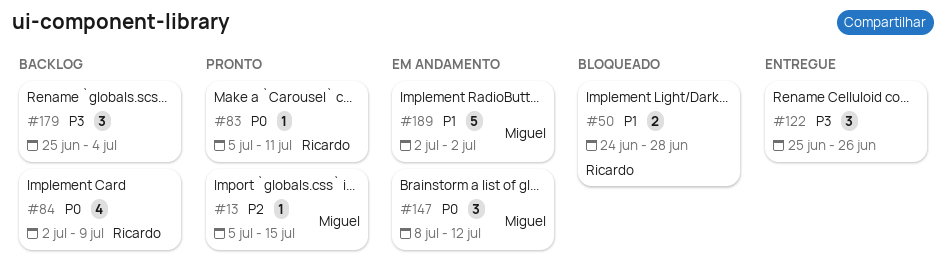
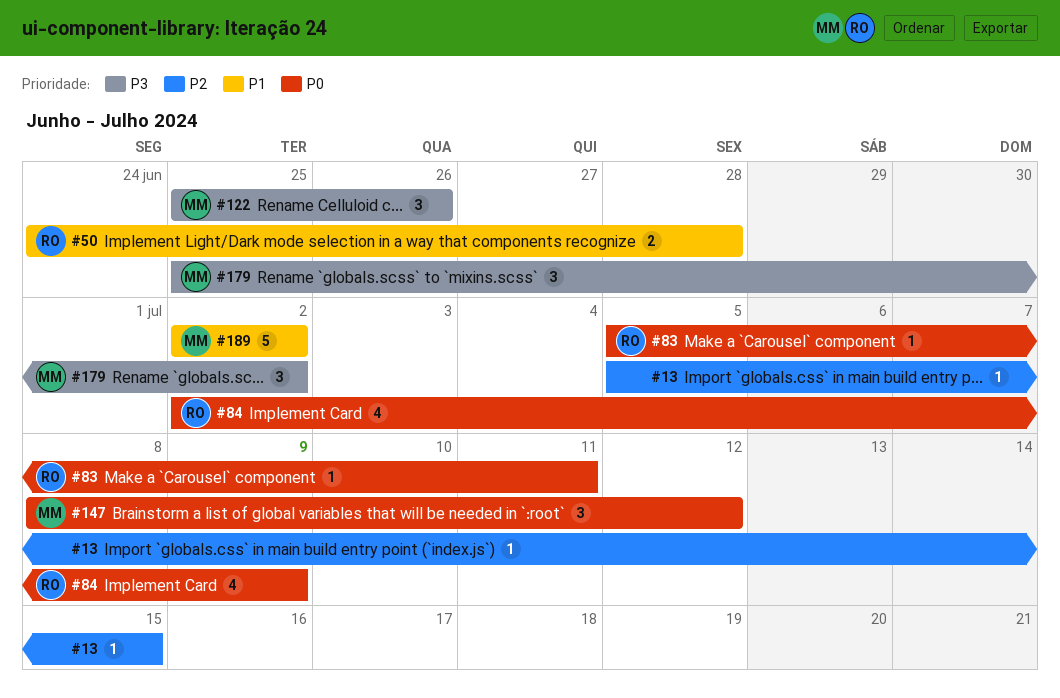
#13, owner: Miguel -> none
#122, owner: none -> Miguel
#179, owner: none -> Miguel
#179, due: Jul 4 -> Jul 2

